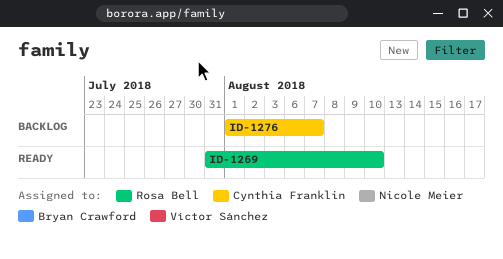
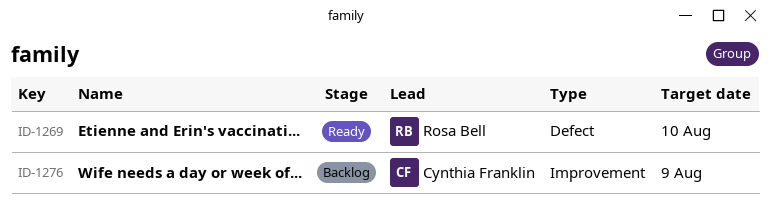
ID-1276, due: Aug 7 -> Aug 9

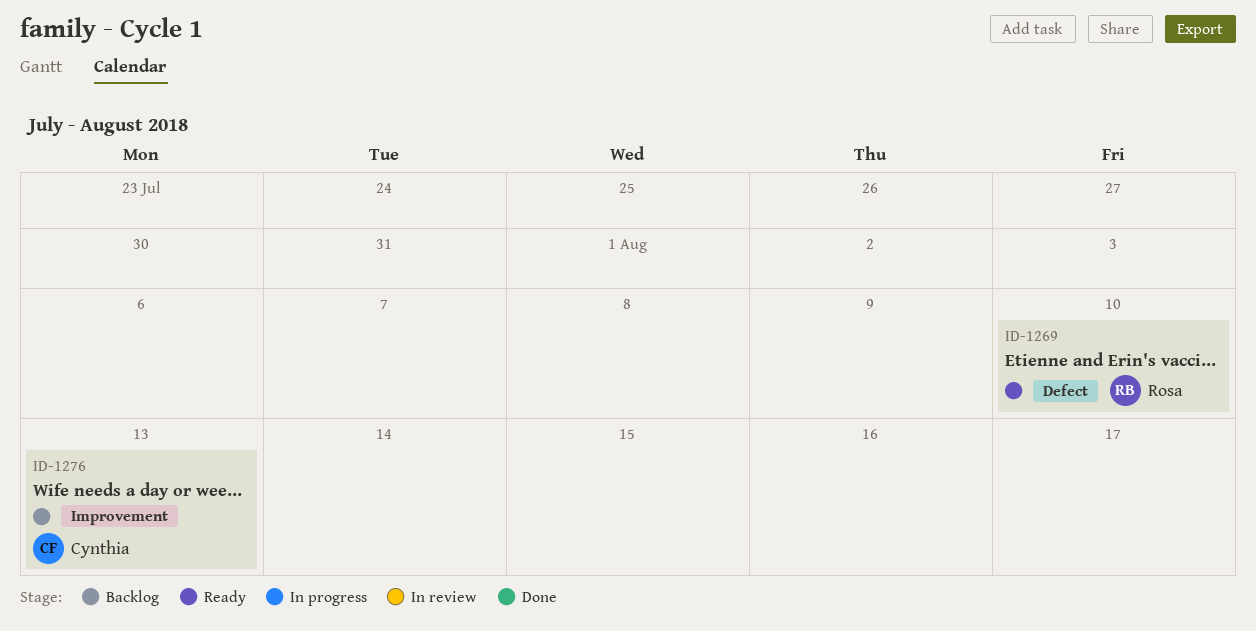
ID-1276, due: Aug 9 -> Aug 13

